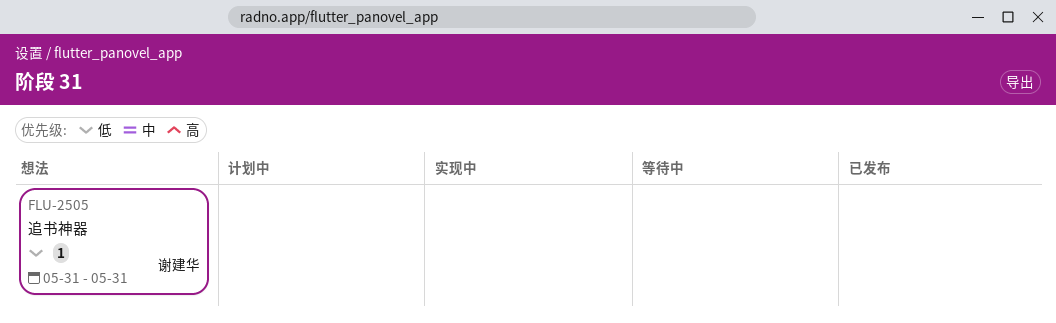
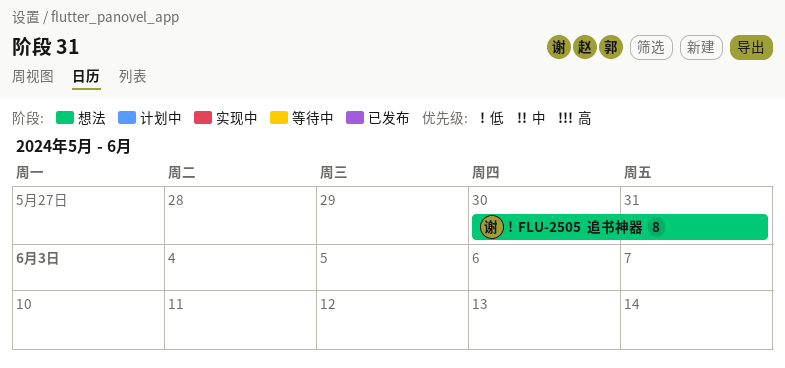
FLU-2505, estimate: 1 -> 8
FLU-2505, start: May 31 -> May 30

